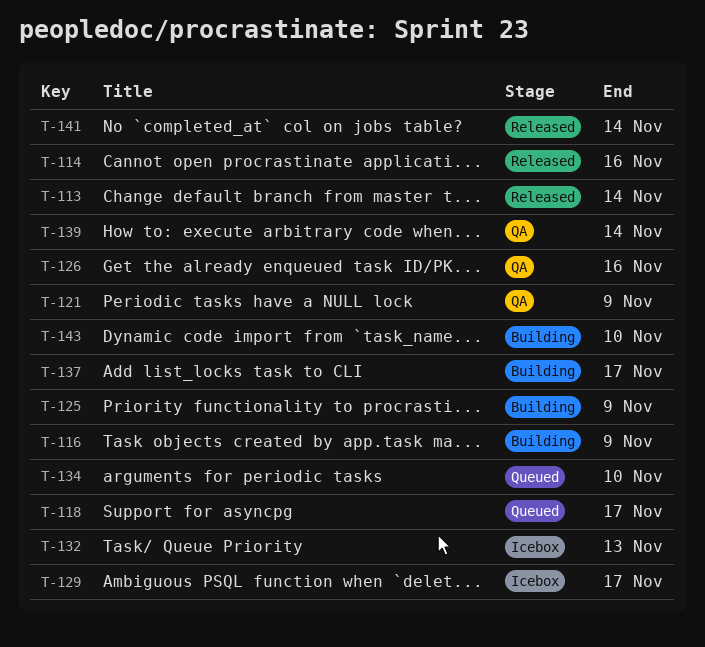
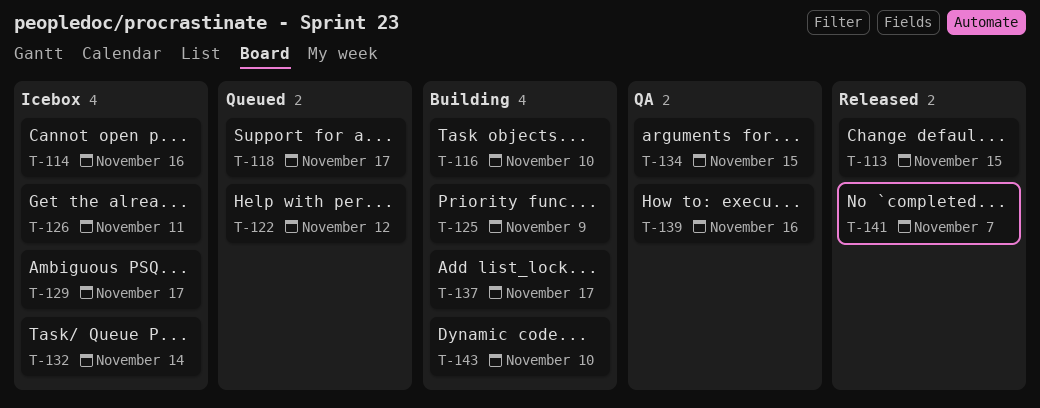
T-113, due: Nov 14 -> Nov 15
T-114, status: Released -> Icebox
T-116, due: Nov 9 -> Nov 10
T-121: present -> none
T-122: none -> present
T-126, status: QA -> Icebox
T-126, due: Nov 16 -> Nov 11
T-132, due: Nov 13 -> Nov 14
T-134, status: Queued -> QA
T-134, due: Nov 10 -> Nov 15
T-139, due: Nov 14 -> Nov 16
T-141, due: Nov 14 -> Nov 7

